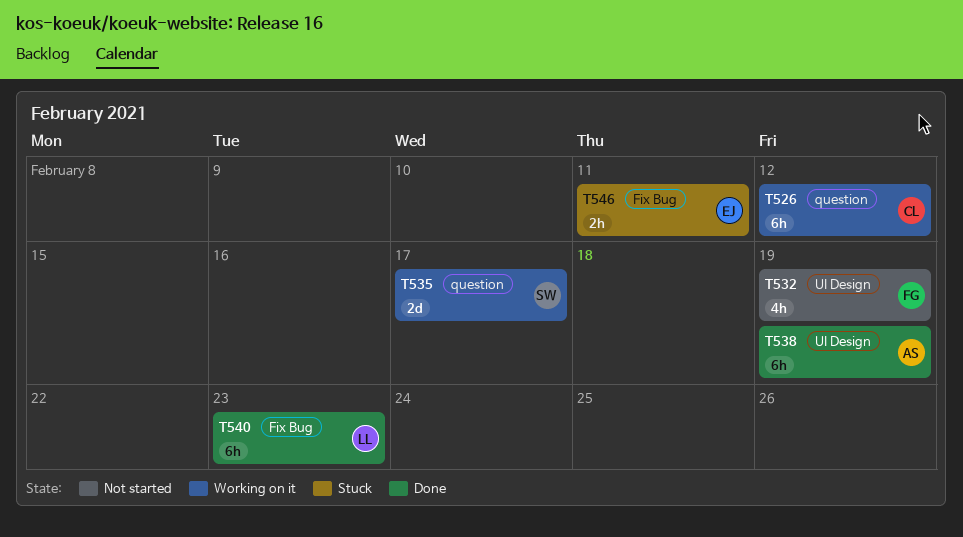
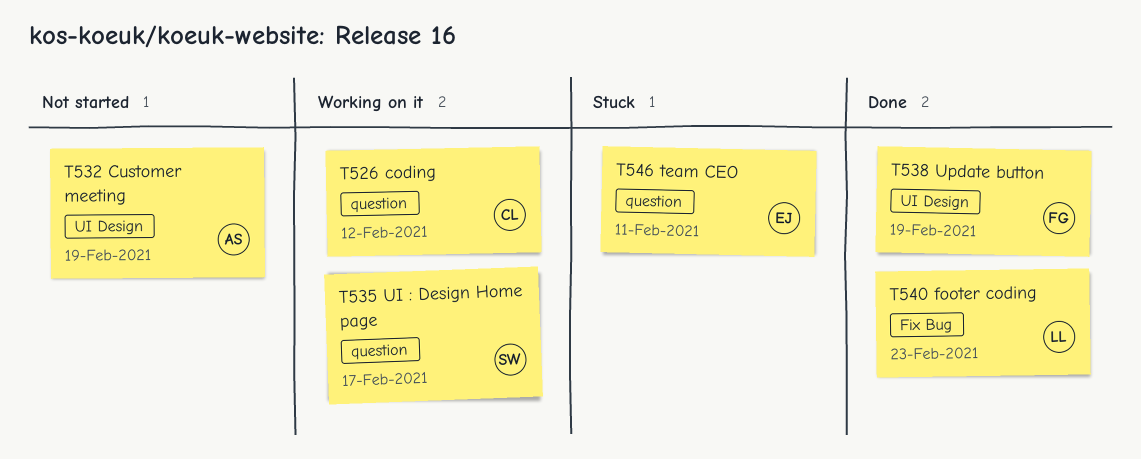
T532, owner: FG -> AS
T538, owner: AS -> FG
T546, label: Fix Bug -> question

